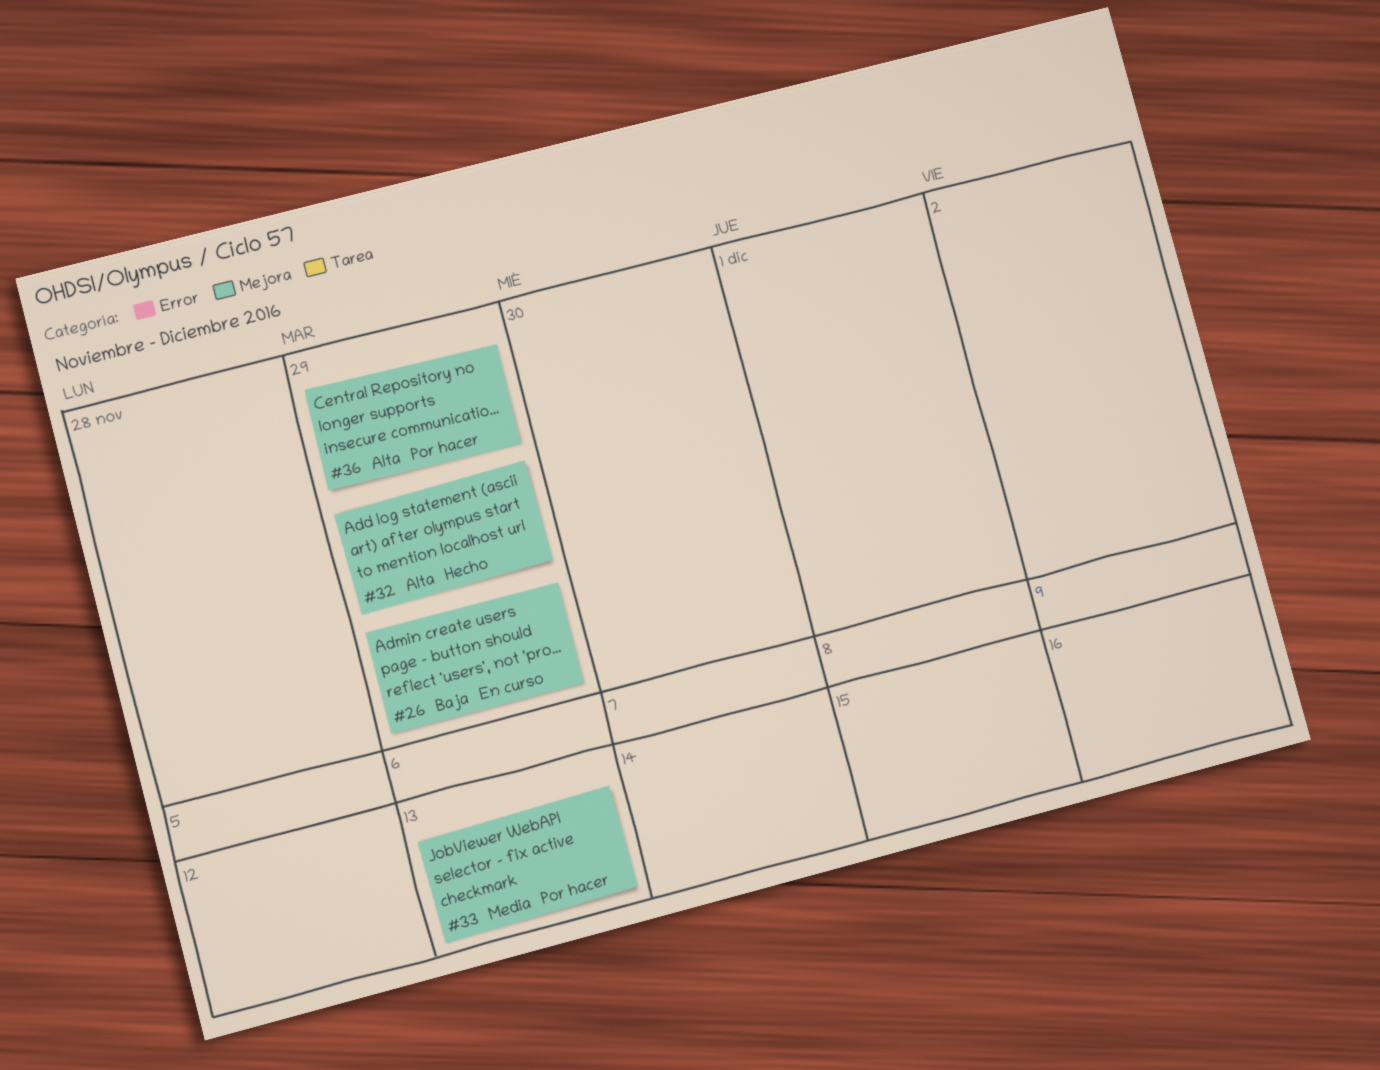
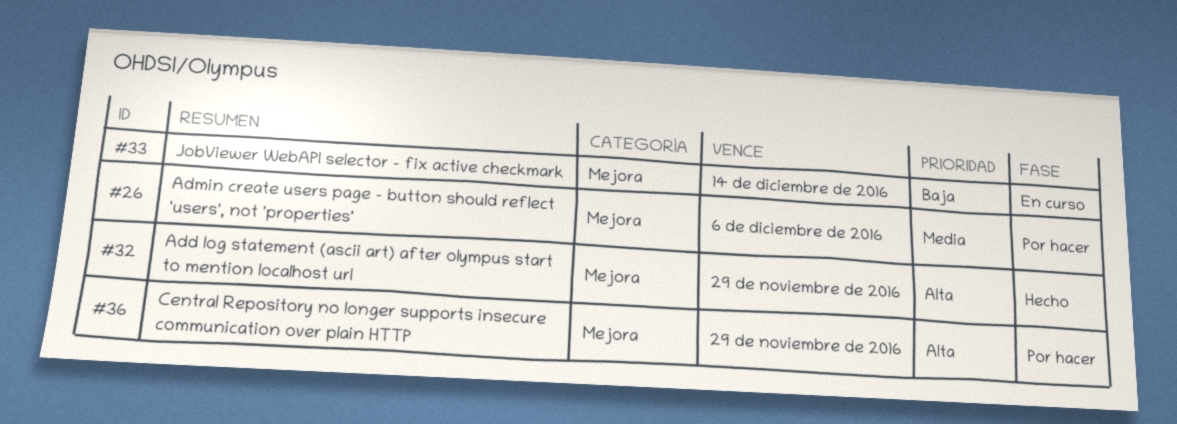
#26, status: En curso -> Por hacer
#26, priority: Baja -> Media
#26, due: Nov 29 -> Dec 6
#33, status: Por hacer -> En curso
#33, priority: Media -> Baja
#33, due: Dec 13 -> Dec 14

